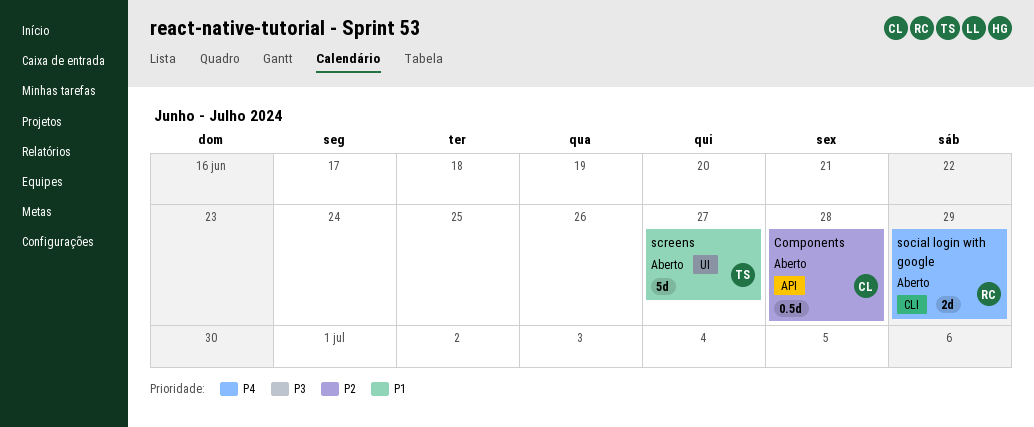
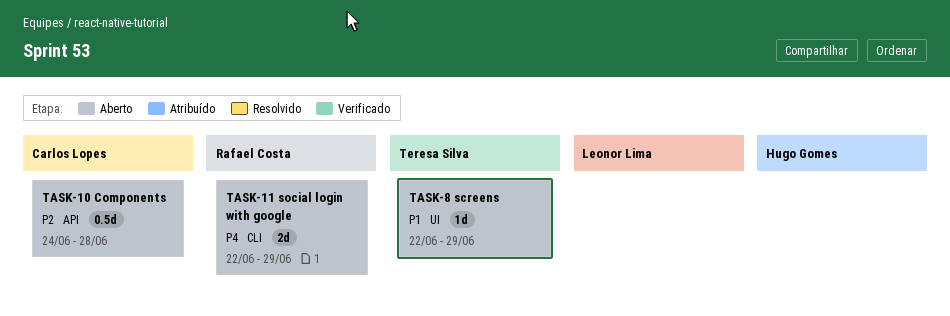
screens, estimate: 5d -> 1d
screens, due: Jun 27 -> Jun 29

